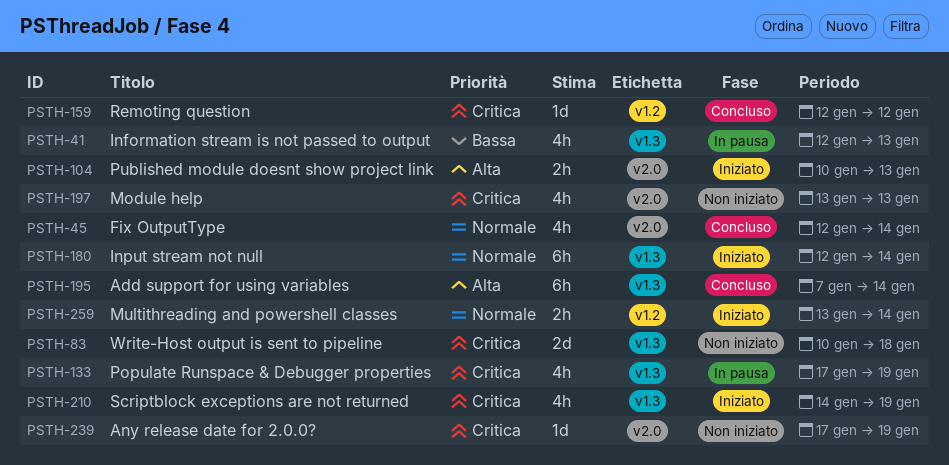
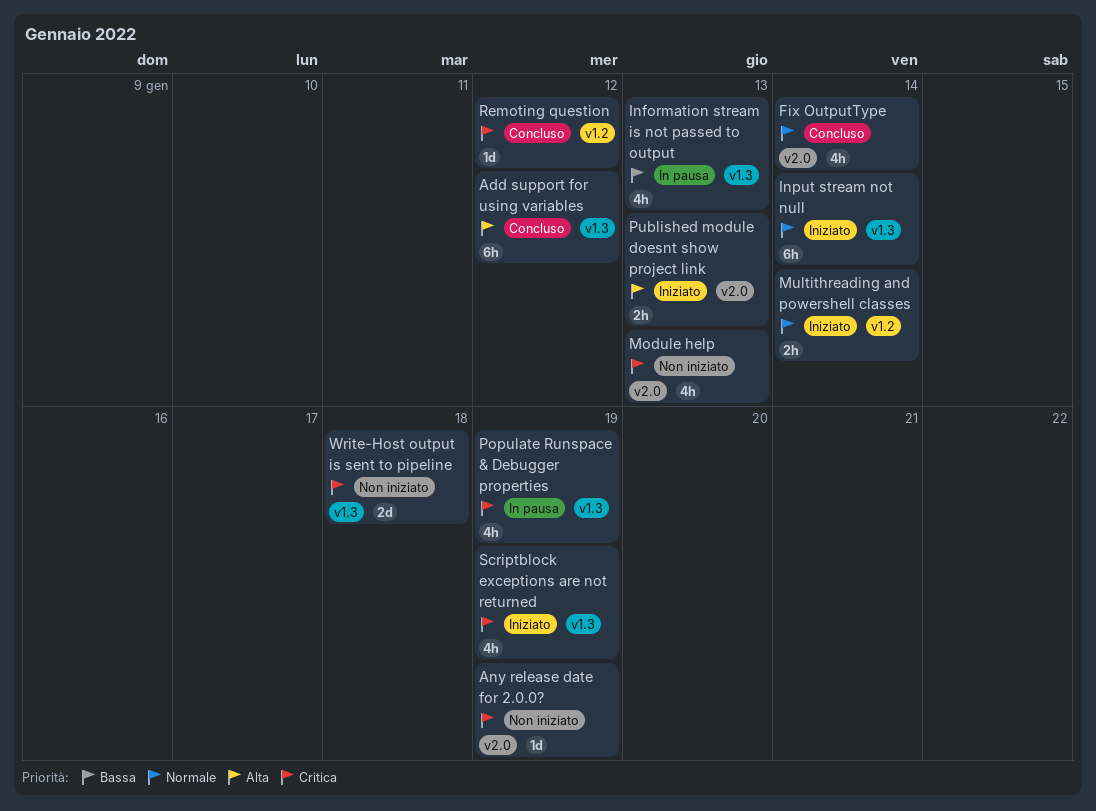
Add support for using variables, due: Jan 14 -> Jan 12

